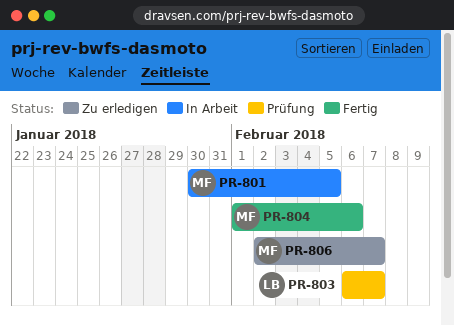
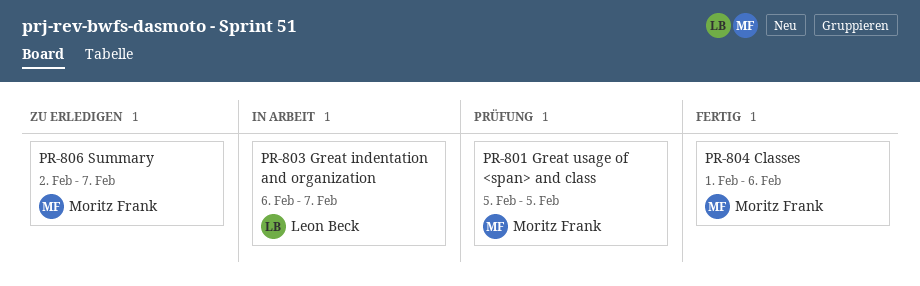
PR-801, status: In Arbeit -> Prüfung
PR-801, start: Jan 30 -> Feb 5
PR-803, status: Prüfung -> In Arbeit

